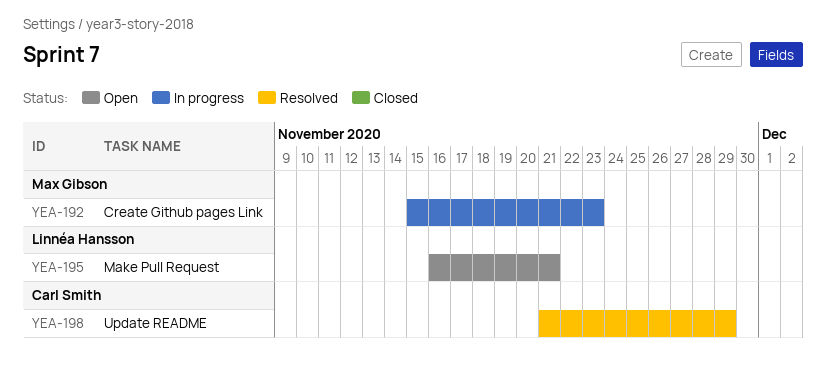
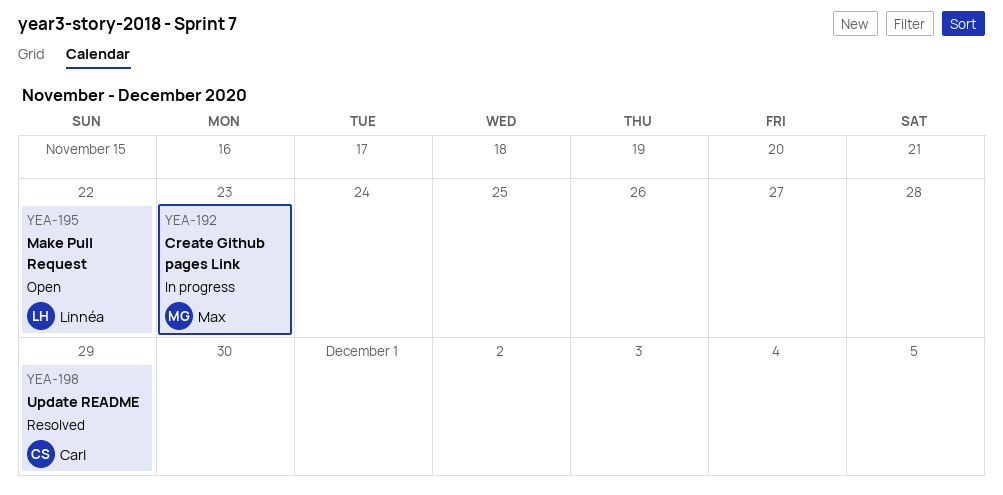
YEA-195, due: Nov 21 -> Nov 22

